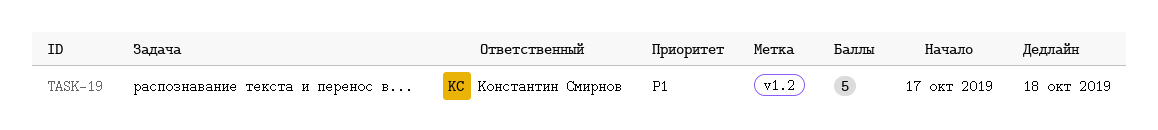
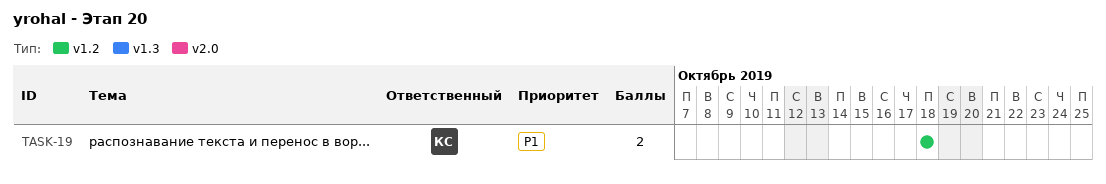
TASK-19, estimate: 5 -> 2
TASK-19, start: Oct 17 -> Oct 18

